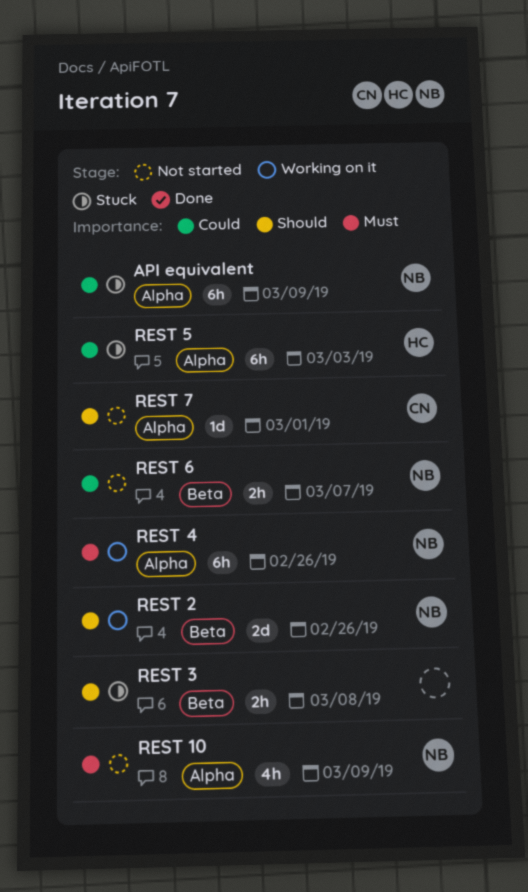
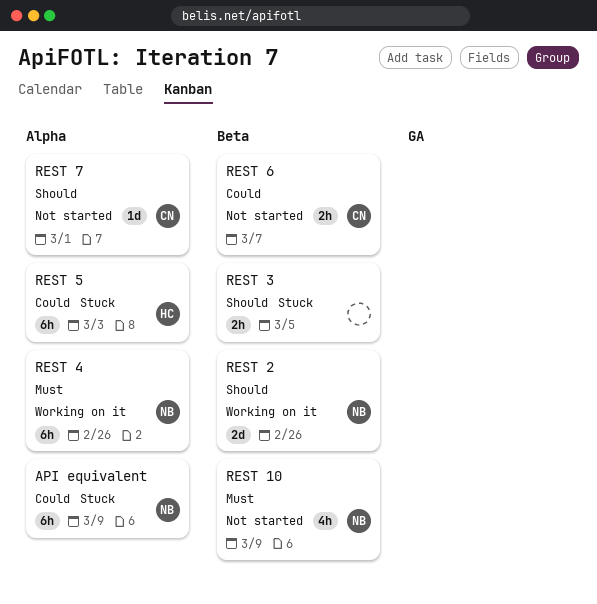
REST 10, label: Alpha -> Beta
REST 3, due: Mar 8 -> Mar 5
REST 6, owner: NB -> CN

